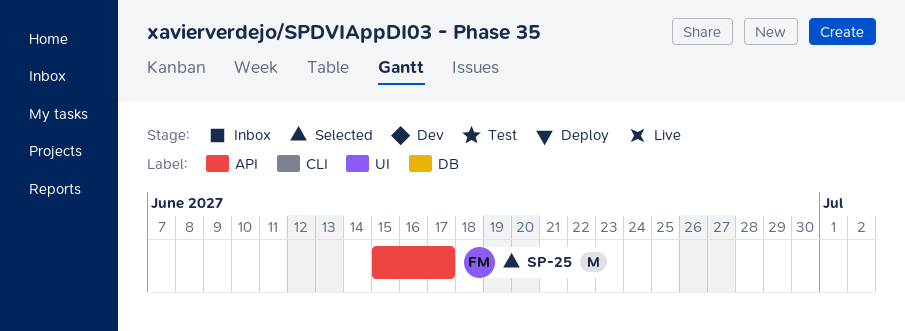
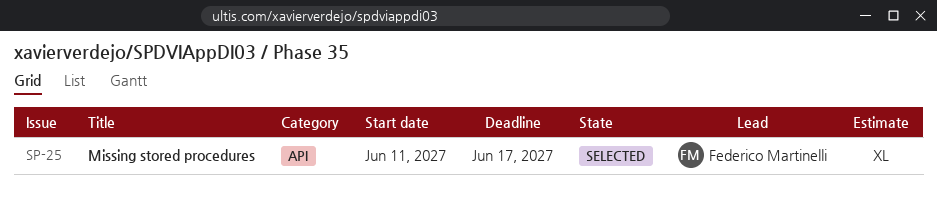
SP-25, estimate: M -> XL
SP-25, start: Jun 15 -> Jun 11

